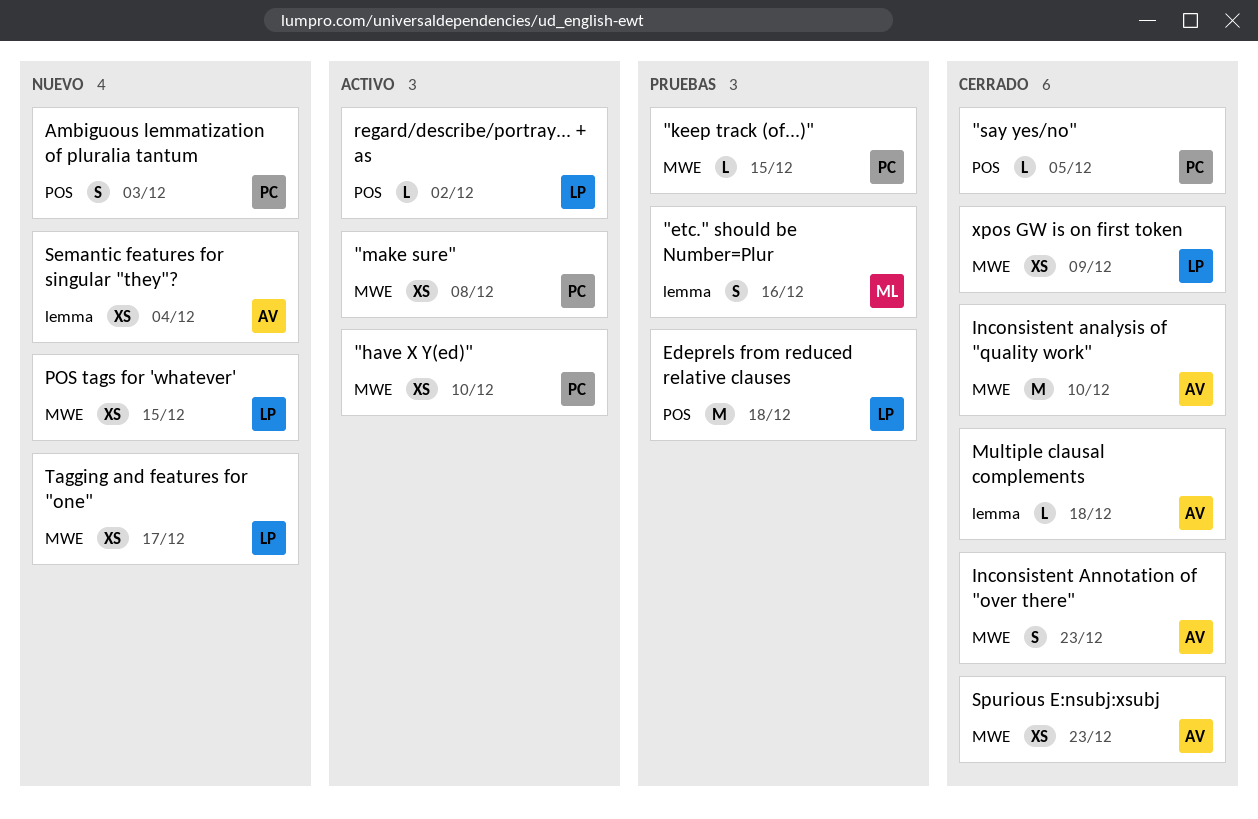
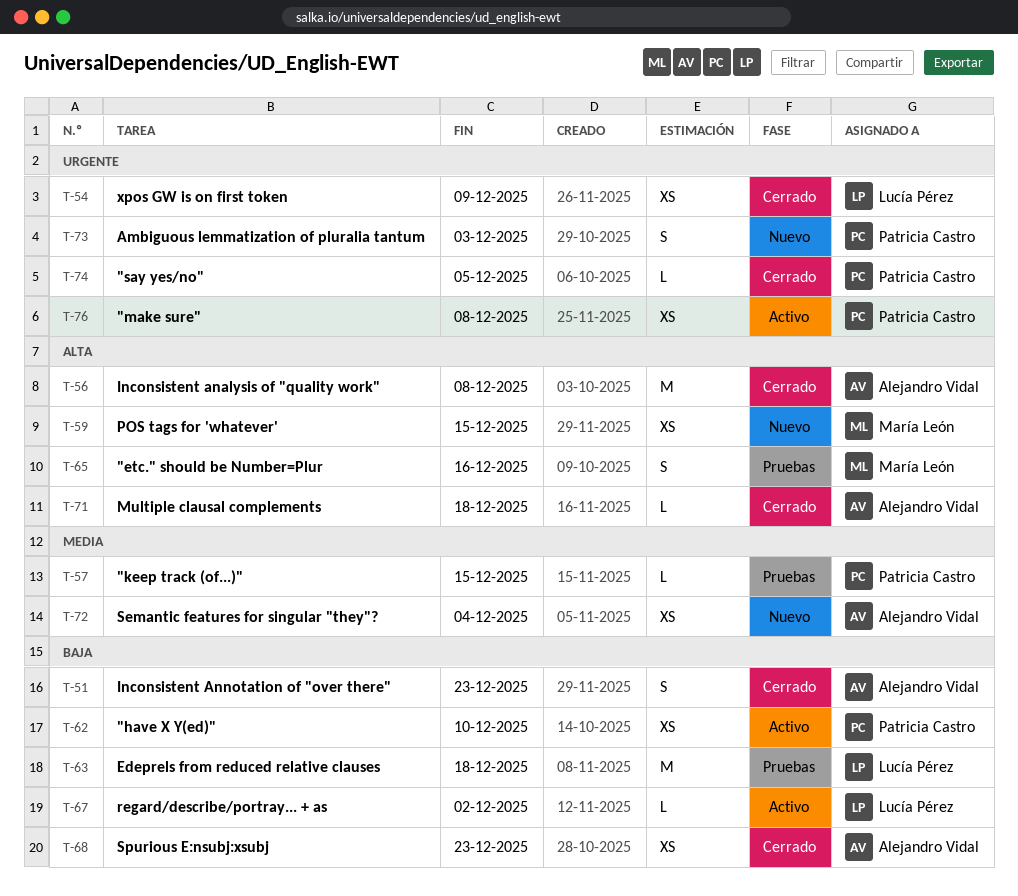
Inconsistent analysis of "quality work", due: Dec 10 -> Dec 8
POS tags for 'whatever', owner: Lucía Pérez -> María León
Tagging and features for "one": present -> none

